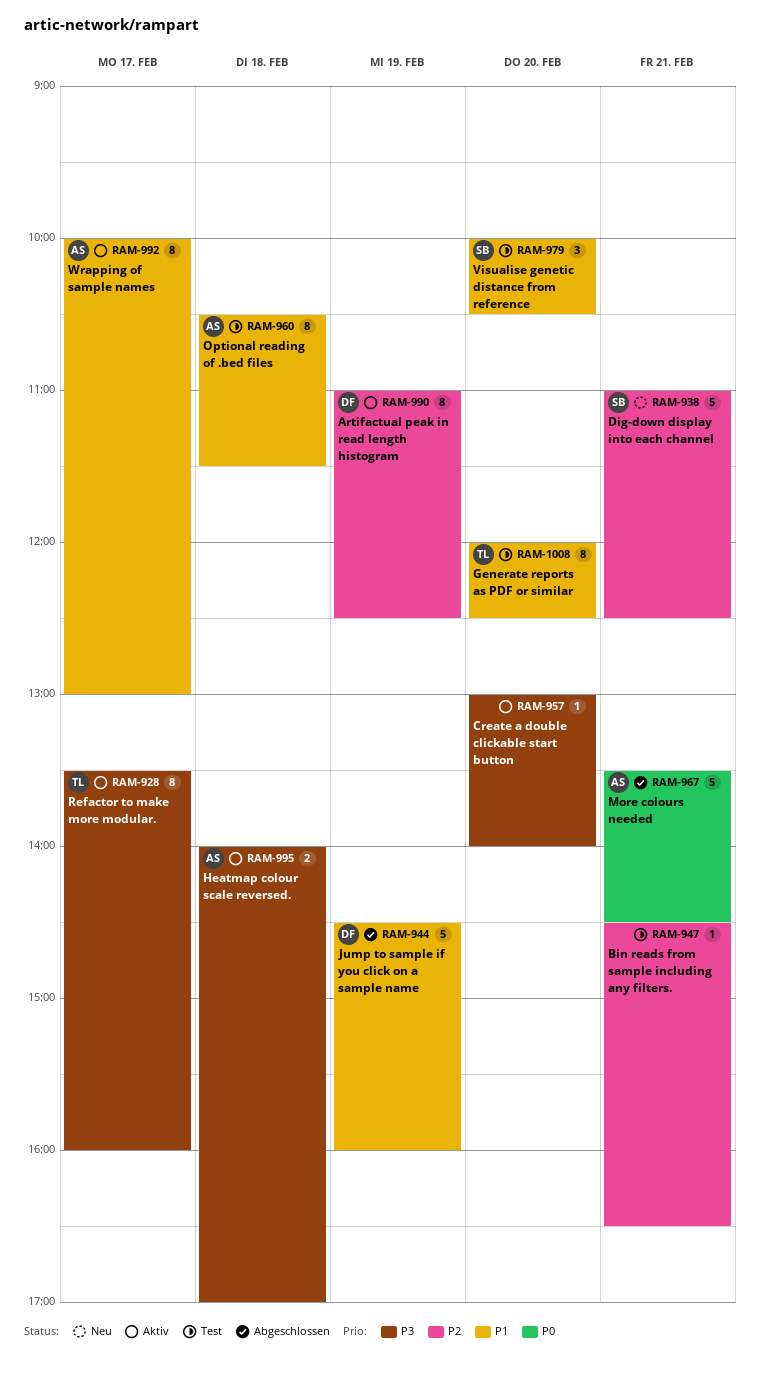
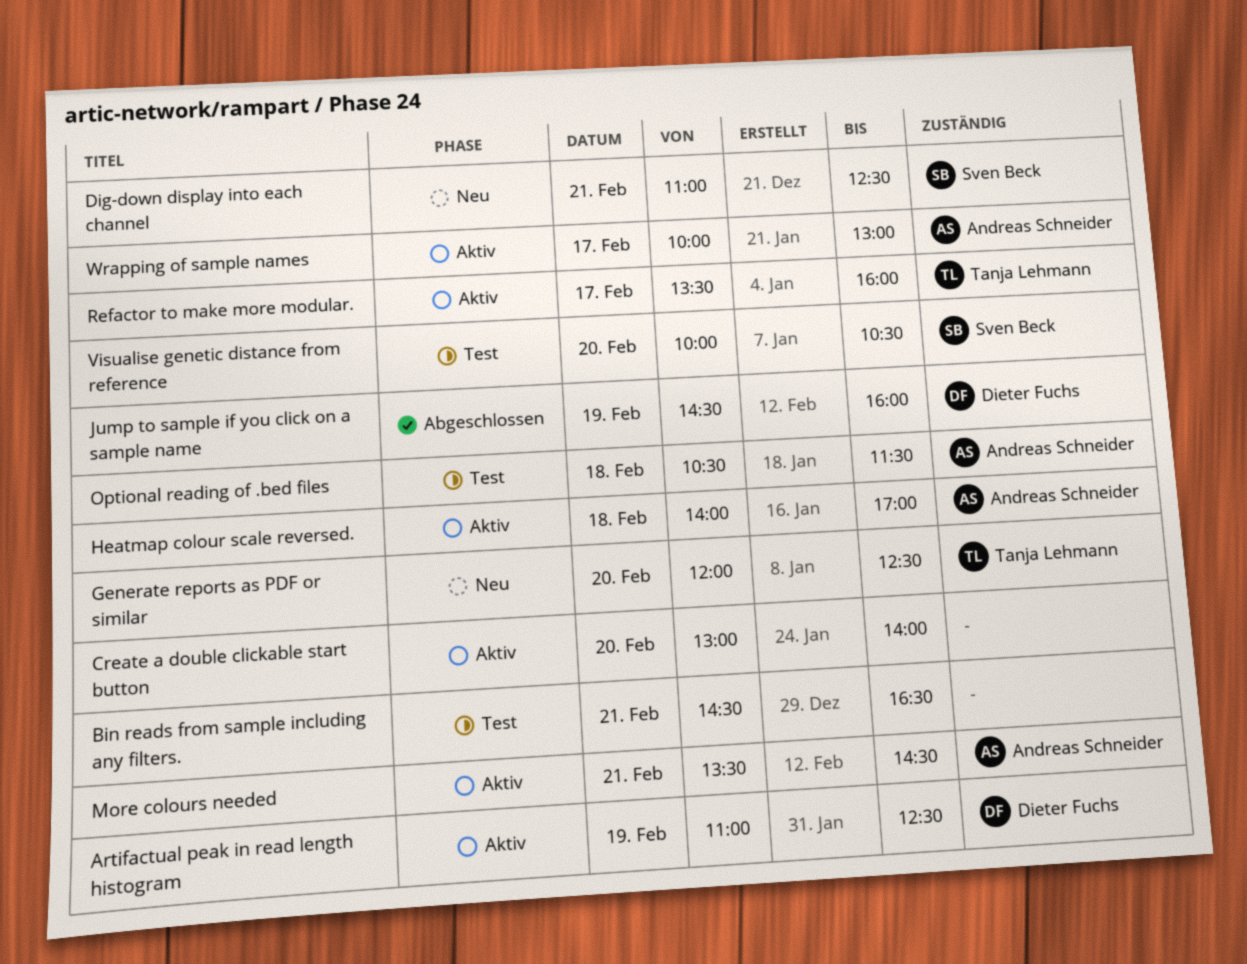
Generate reports as PDF or similar, status: Test -> Neu
More colours needed, status: Abgeschlossen -> Aktiv

